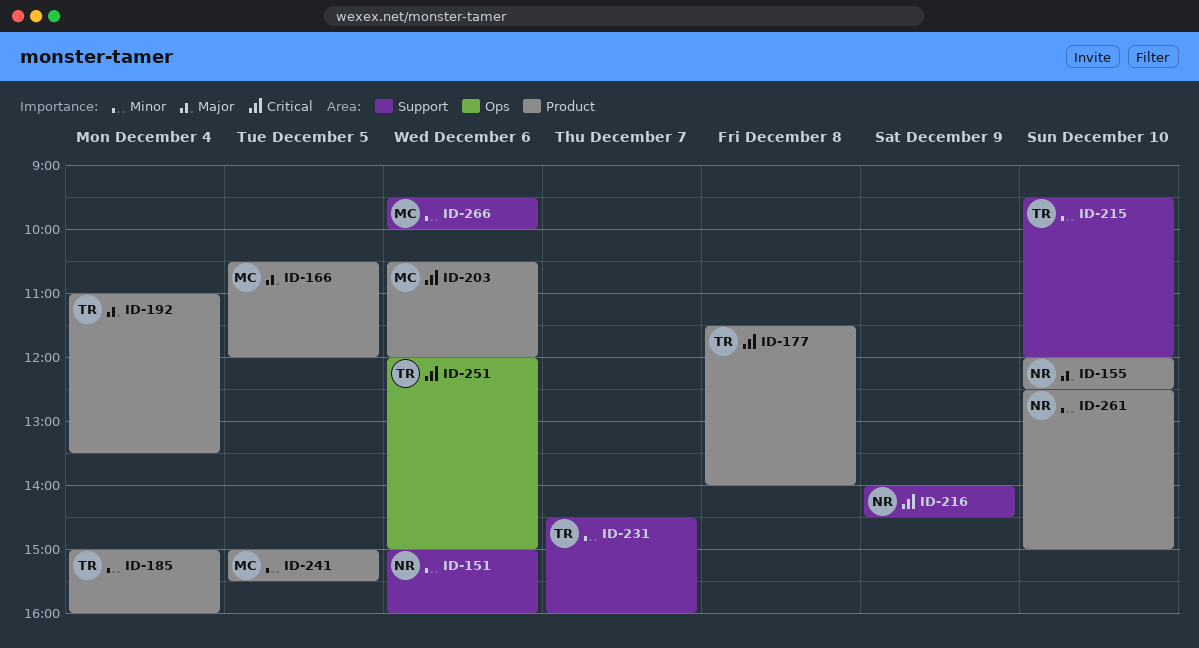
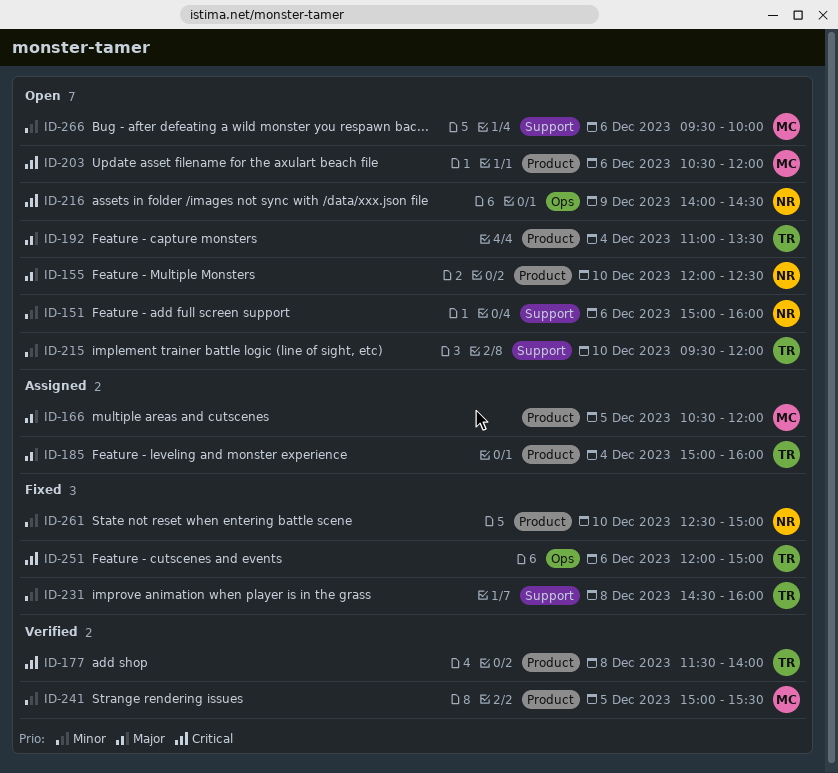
ID-185, priority: Minor -> Major
ID-216, label: Support -> Ops
ID-231, day: Dec 7 -> Dec 8

